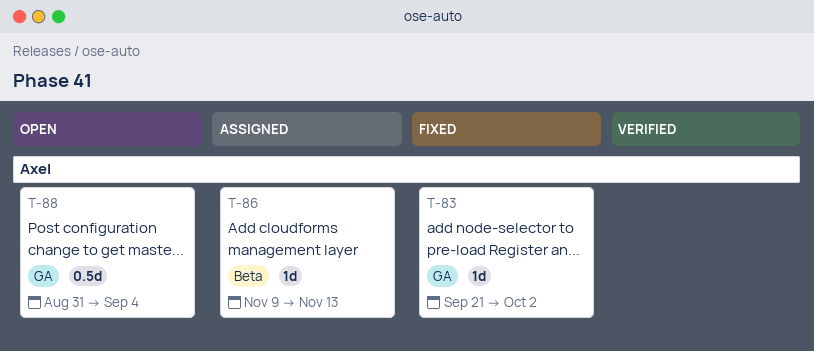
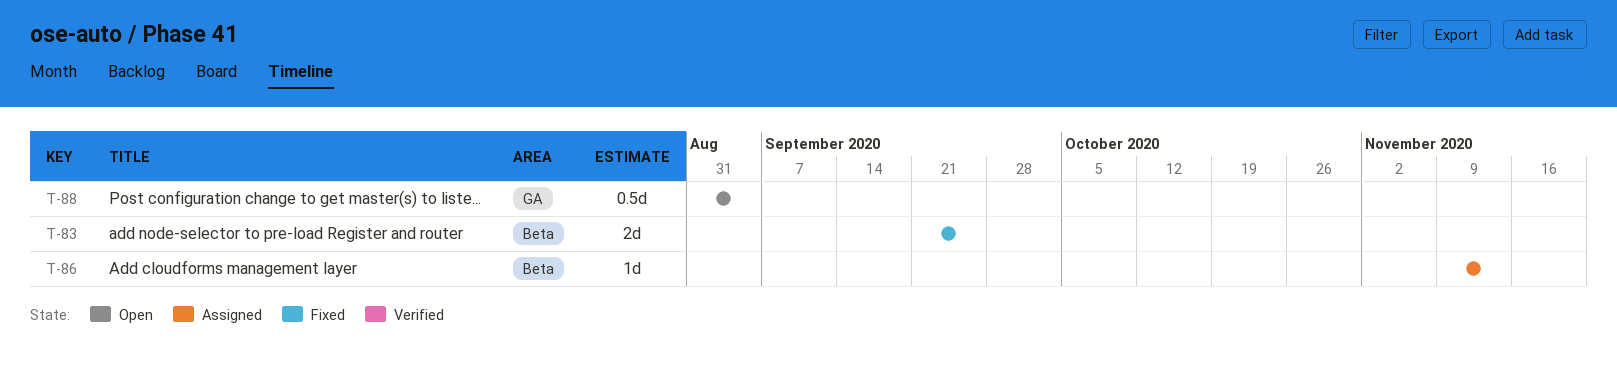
T-83, label: GA -> Beta
T-83, estimate: 1d -> 2d
T-83, due: Oct 2 -> Sep 25

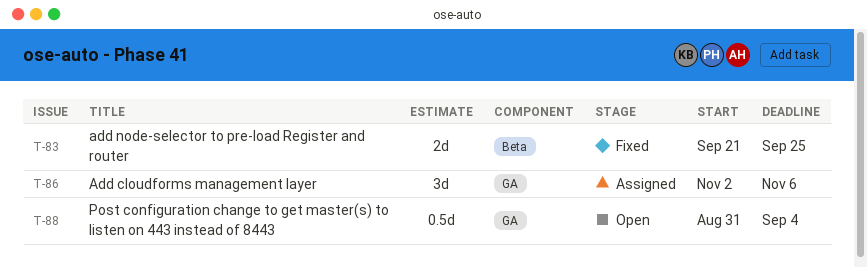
T-86, label: Beta -> GA
T-86, estimate: 1d -> 3d
T-86, start: Nov 9 -> Nov 2
T-86, due: Nov 13 -> Nov 6

